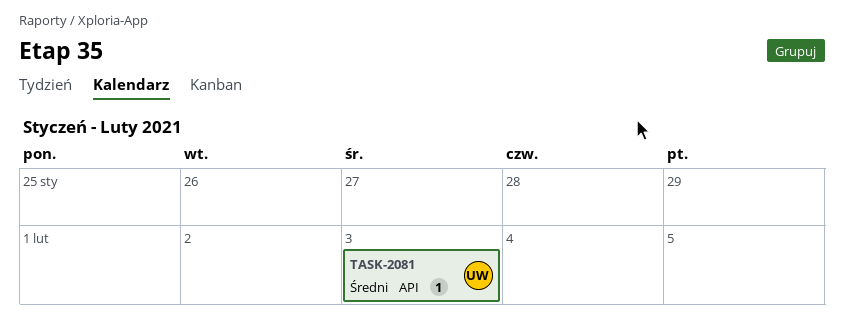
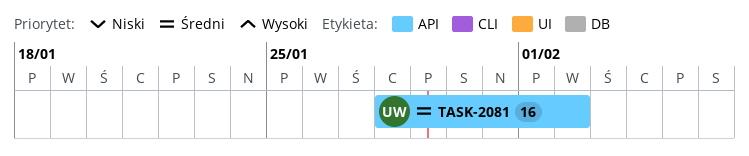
TASK-2081, estimate: 1 -> 16
TASK-2081, due: Feb 3 -> Feb 2

